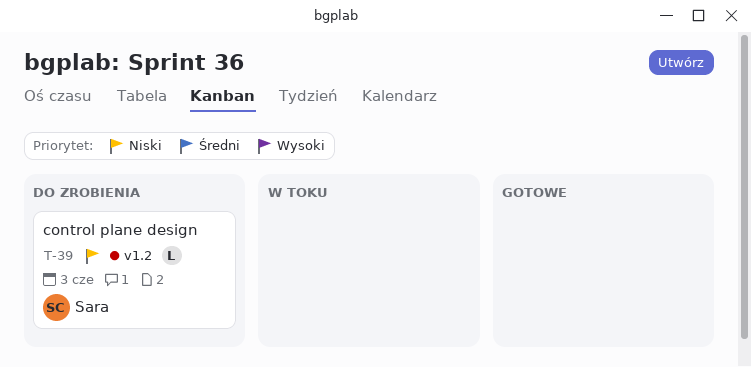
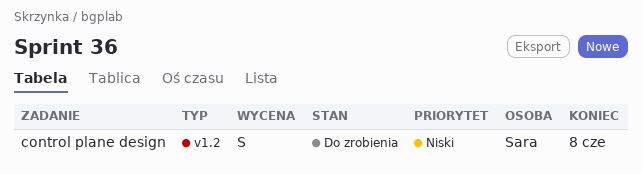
control plane design, estimate: L -> S
control plane design, due: Jun 3 -> Jun 8

